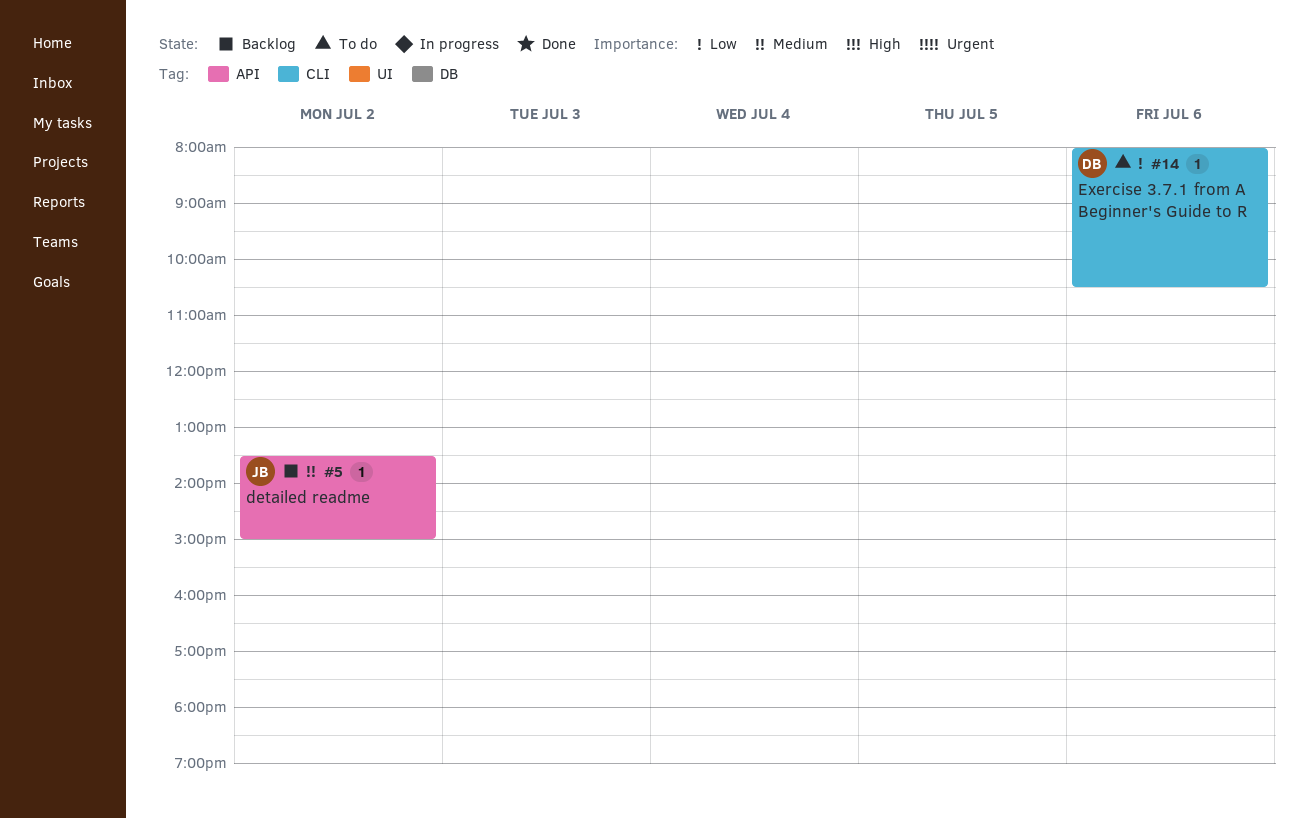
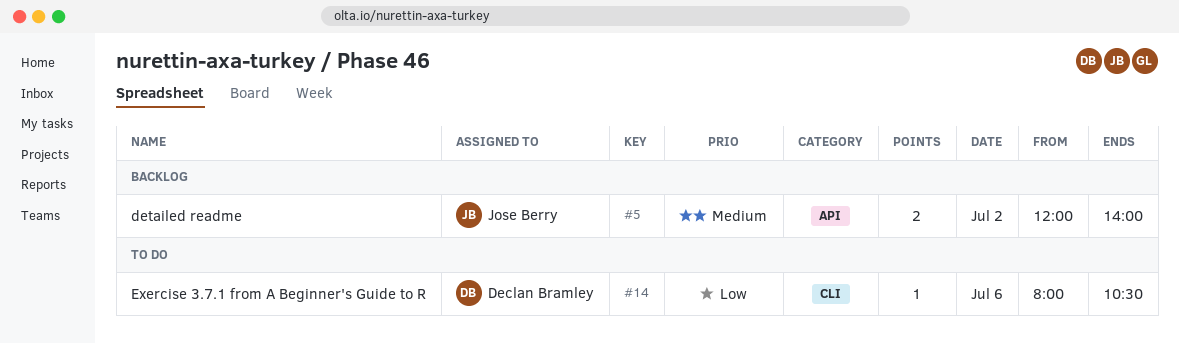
#5, estimate: 1 -> 2
#5, begins: 13:30 -> 12:00
#5, ends: 15:00 -> 14:00

